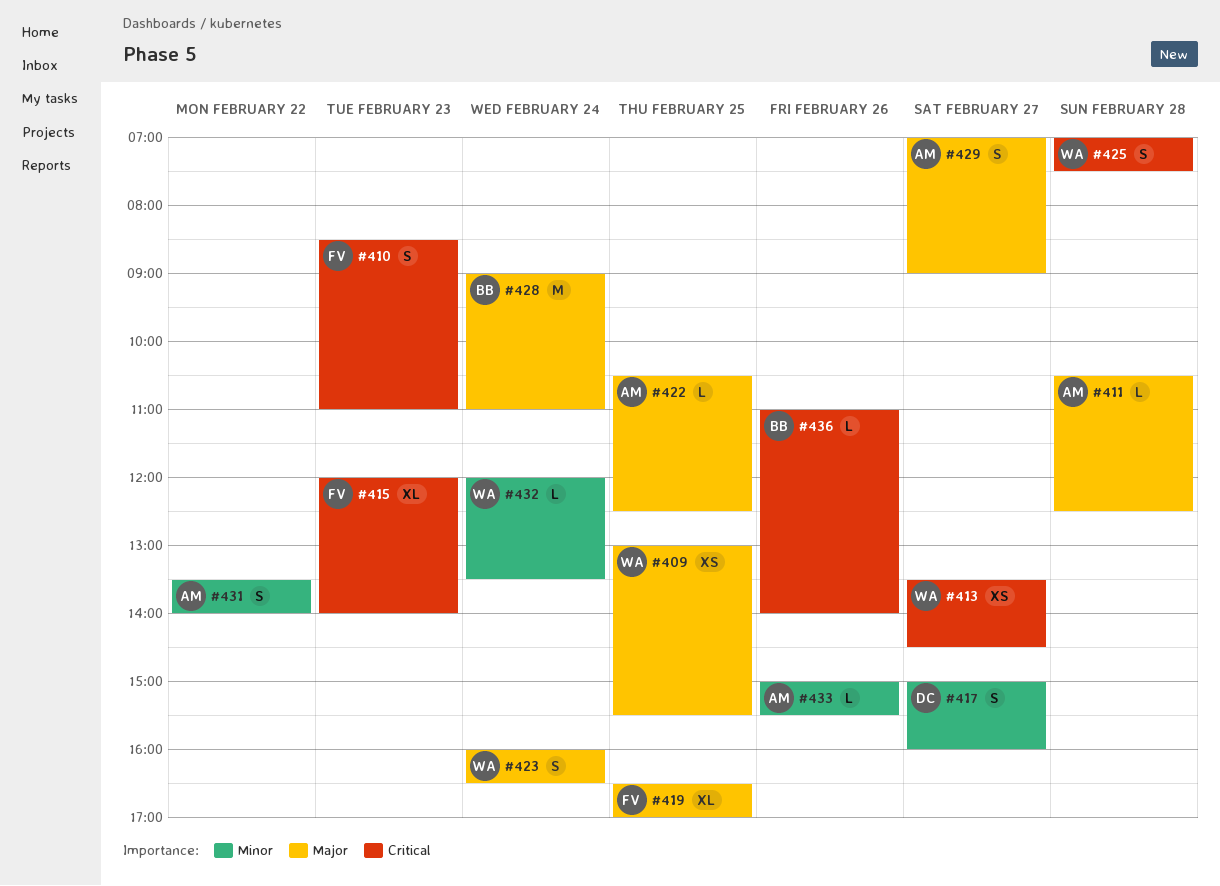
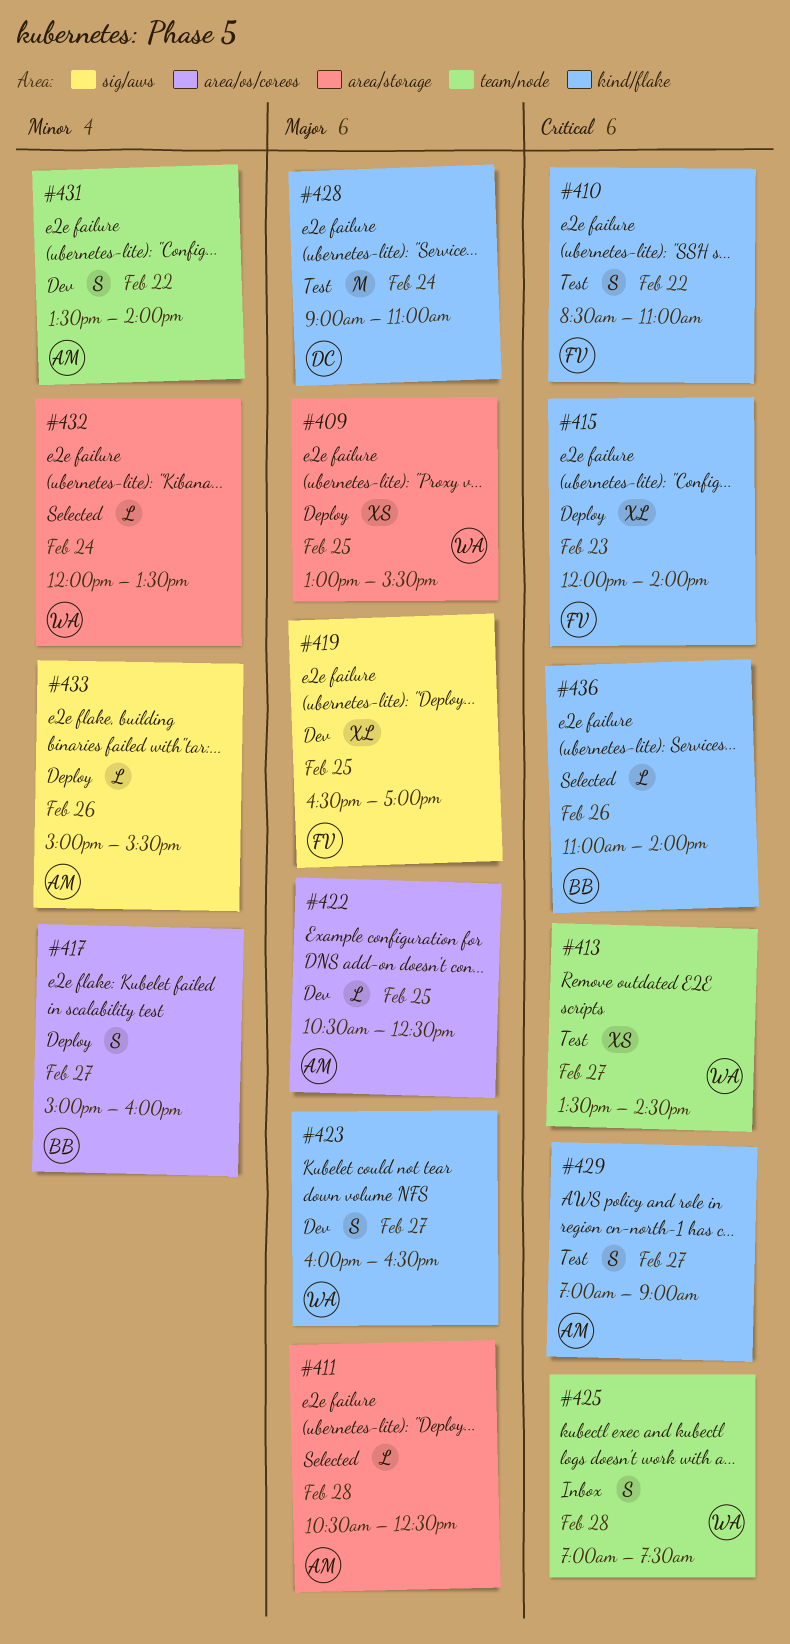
#410, day: Feb 23 -> Feb 22
#417, owner: DC -> BB
#423, day: Feb 24 -> Feb 27
#428, owner: BB -> DC
#429, priority: Major -> Critical

